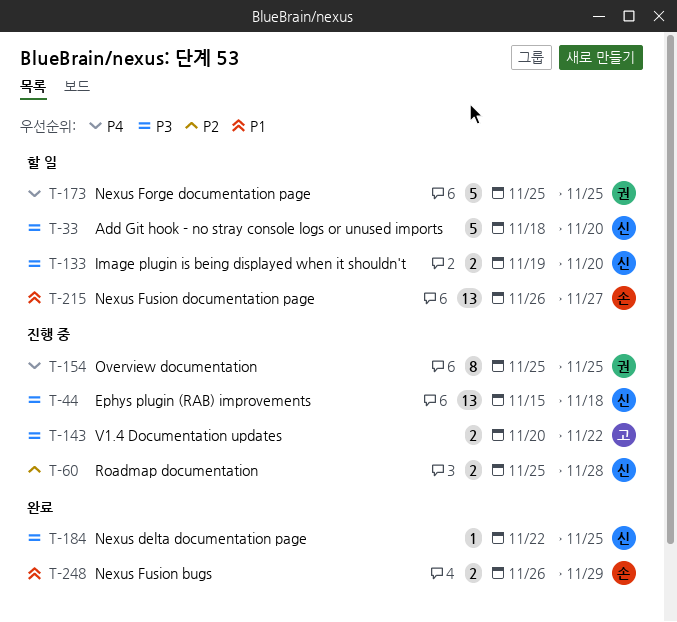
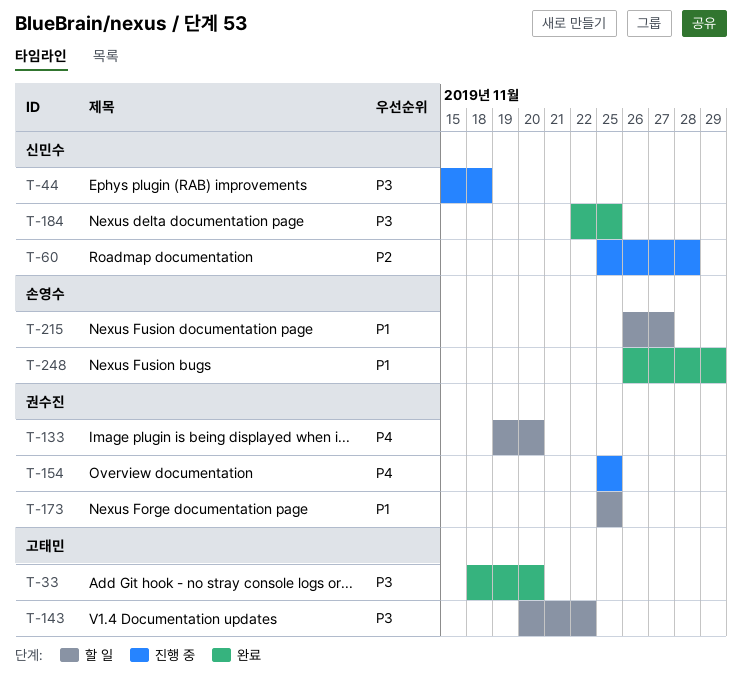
T-33, status: 할 일 -> 완료
T-33, owner: 신민수 -> 고태민
T-133, owner: 신민수 -> 권수진
T-133, priority: P3 -> P4
T-143, status: 진행 중 -> 할 일
T-173, priority: P4 -> P1

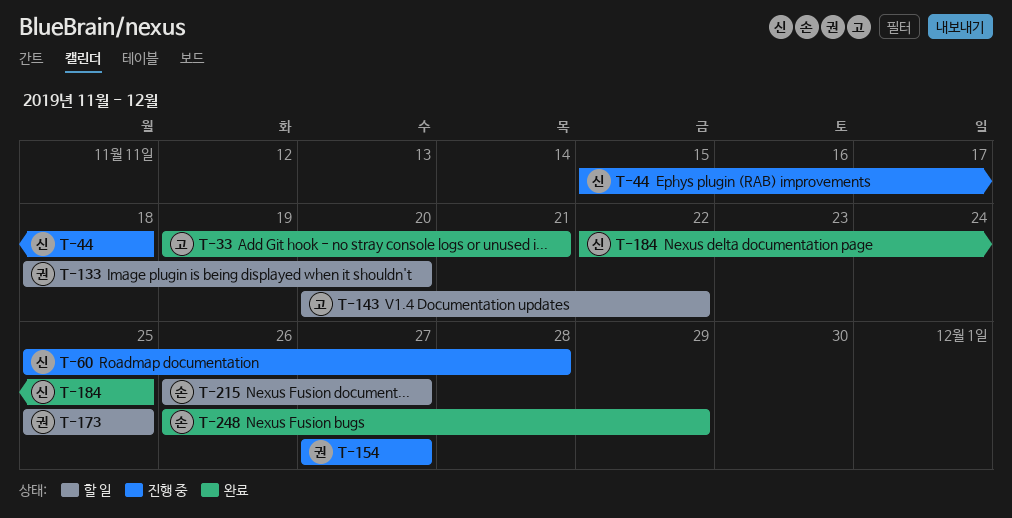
T-33, start: Nov 18 -> Nov 19
T-33, due: Nov 20 -> Nov 21
T-133, start: Nov 19 -> Nov 18
T-154, start: Nov 25 -> Nov 27
T-154, due: Nov 25 -> Nov 27

